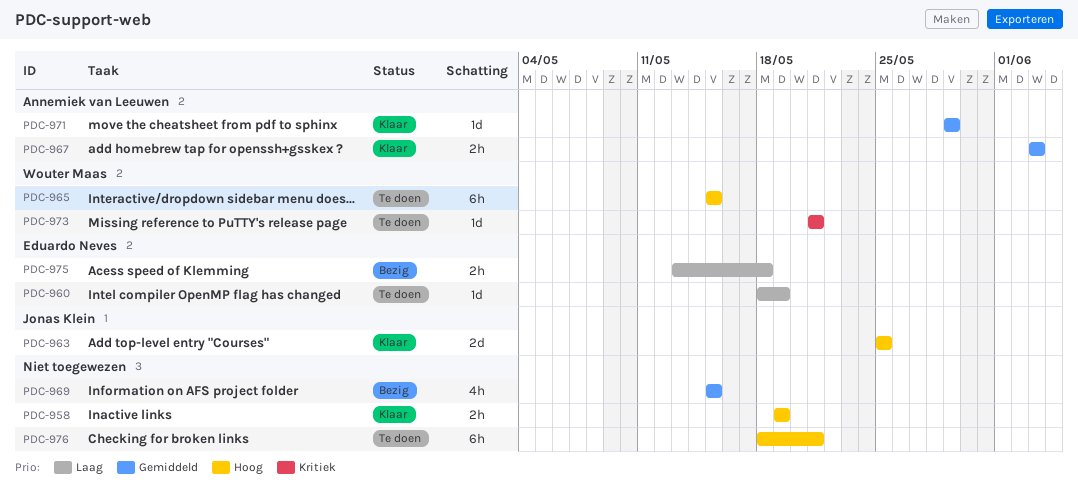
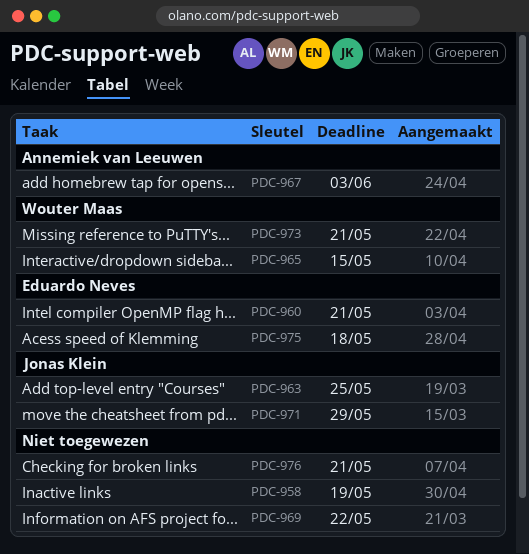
PDC-960, due: May 19 -> May 21
PDC-969, due: May 15 -> May 22
PDC-971, owner: Annemiek van Leeuwen -> Jonas Klein

